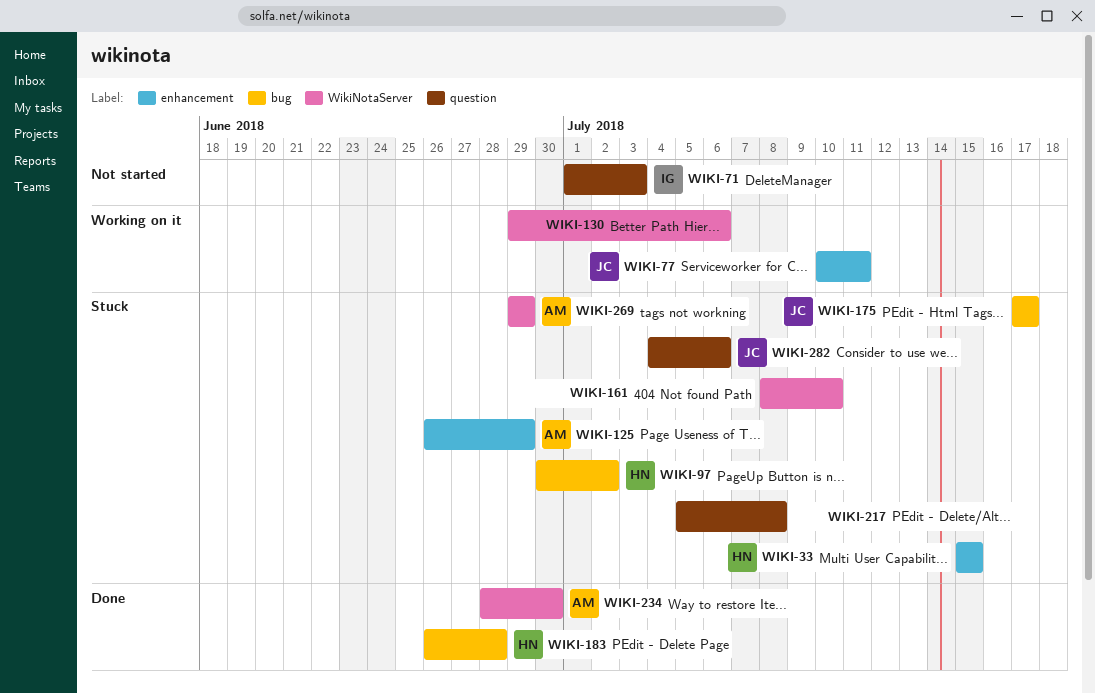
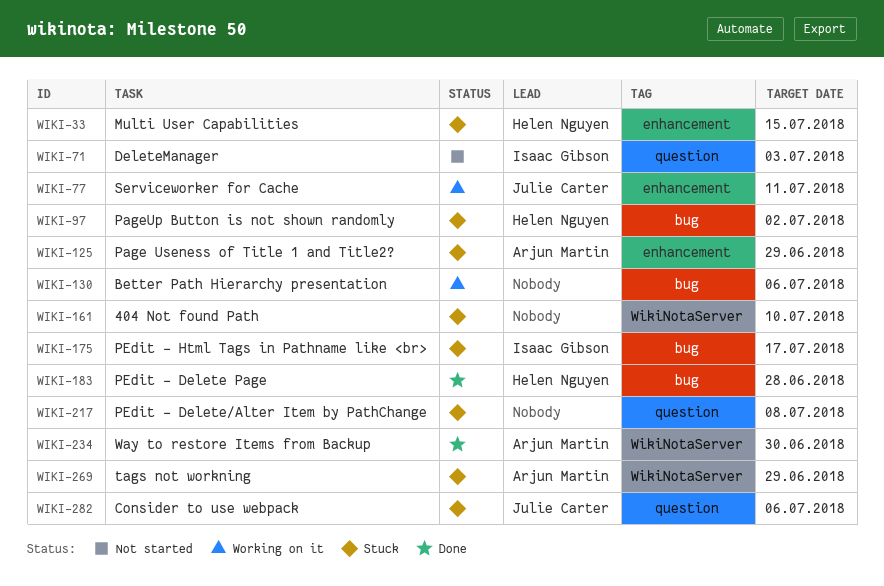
WIKI-130, label: WikiNotaServer -> bug
WIKI-175, owner: Julie Carter -> Isaac Gibson

